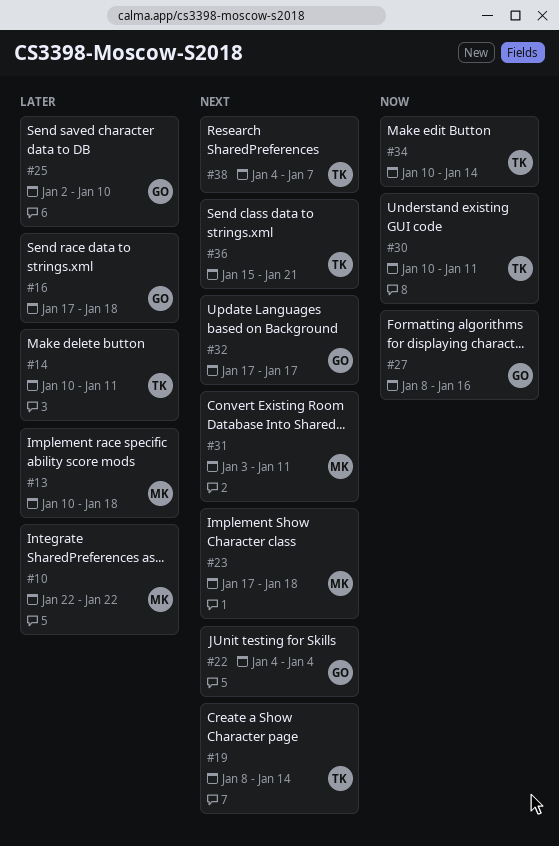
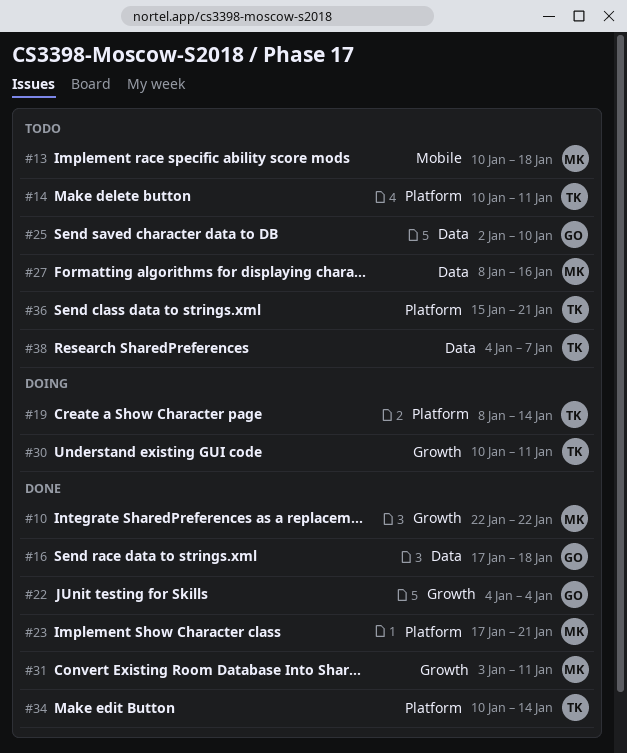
#23, due: Jan 18 -> Jan 21
#27, owner: GO -> MK
#32: present -> none

